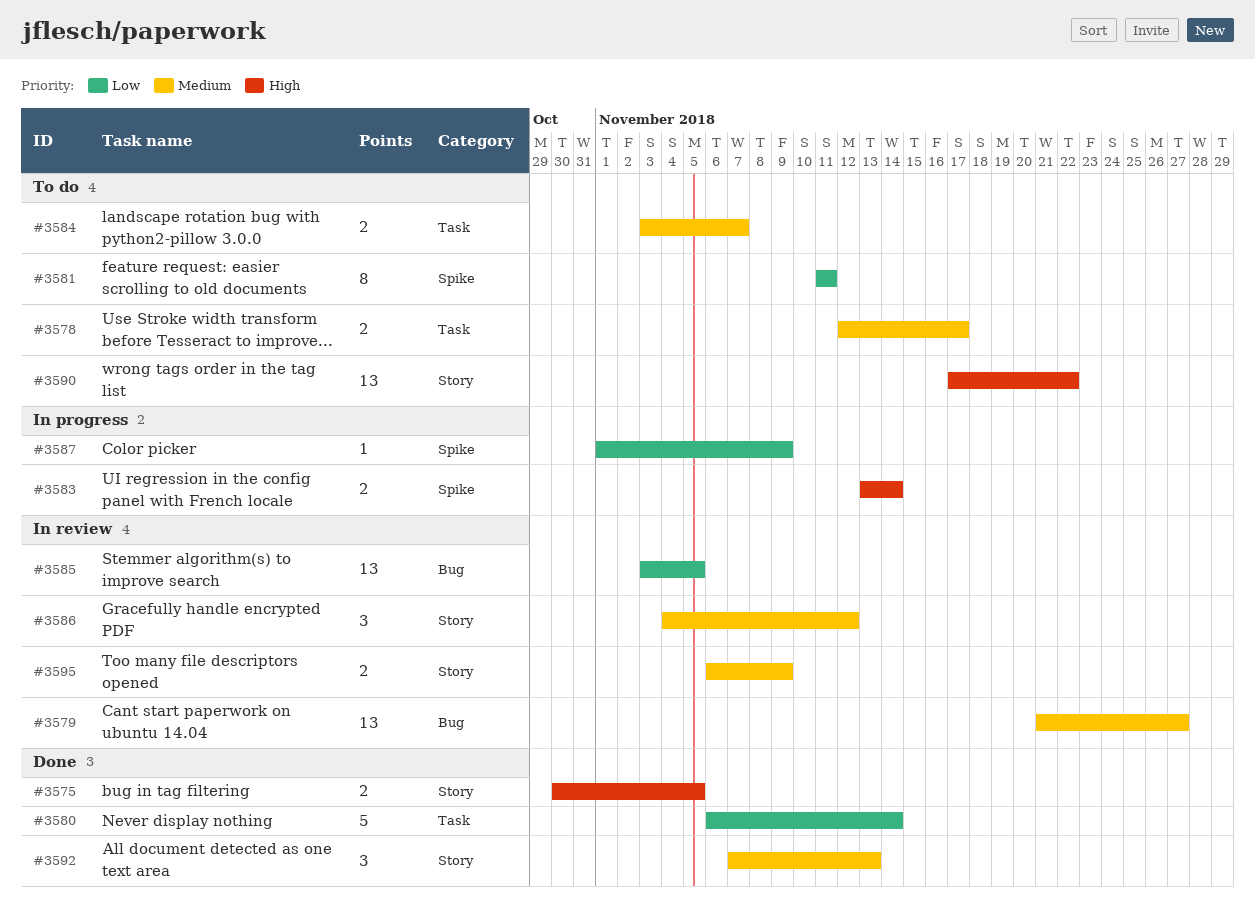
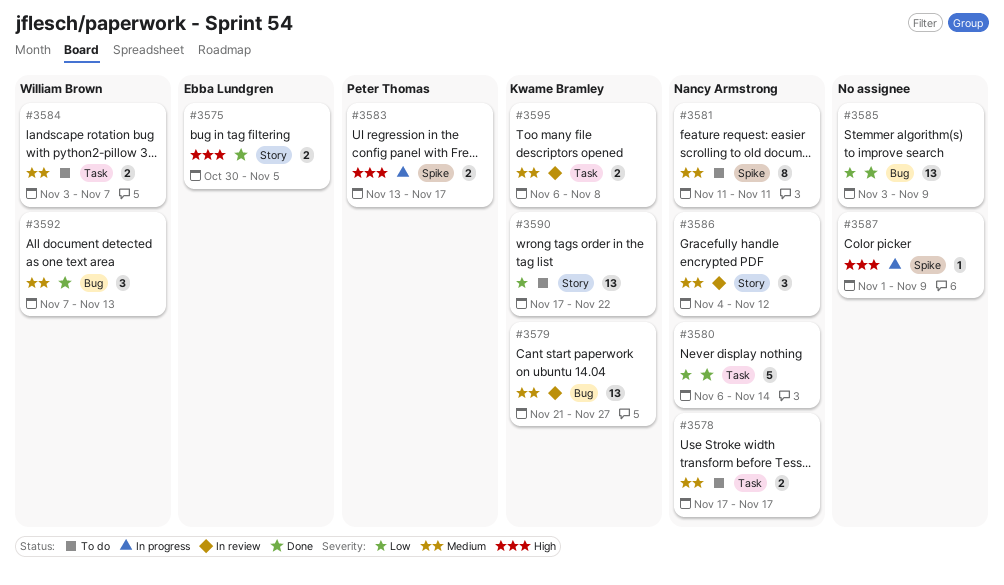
#3578, start: Nov 12 -> Nov 17
#3581, priority: Low -> Medium
#3583, due: Nov 14 -> Nov 17
#3585, status: In review -> Done
#3585, due: Nov 5 -> Nov 9
#3587, priority: Low -> High
#3590, priority: High -> Low
#3592, label: Story -> Bug
#3595, label: Story -> Task
#3595, due: Nov 9 -> Nov 8

